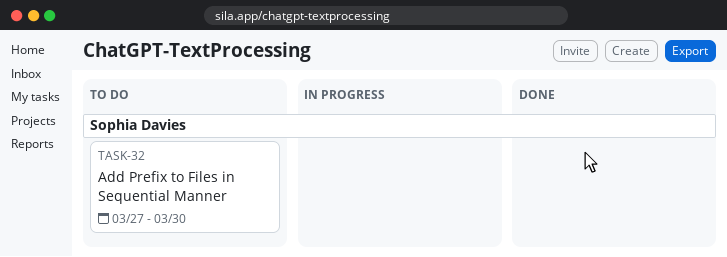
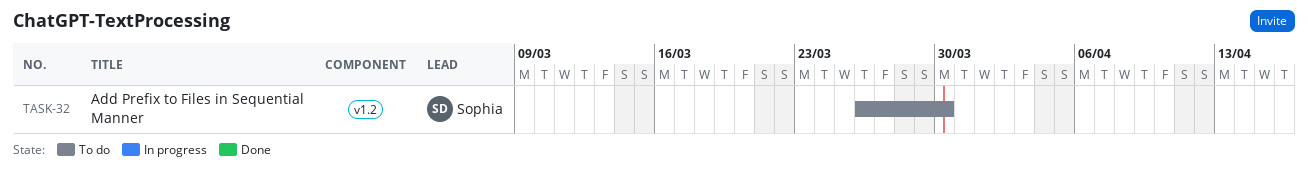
TASK-32, start: Mar 27 -> Mar 26

